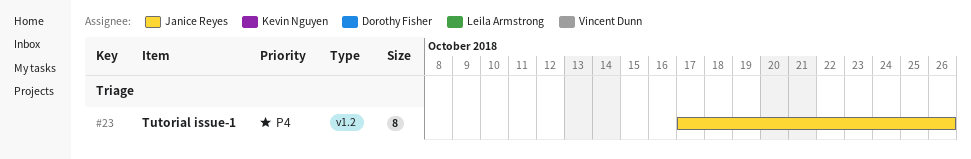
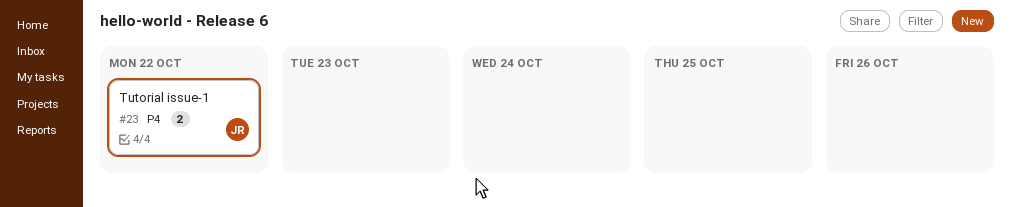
#23, estimate: 8 -> 2
#23, due: Oct 26 -> Oct 22

